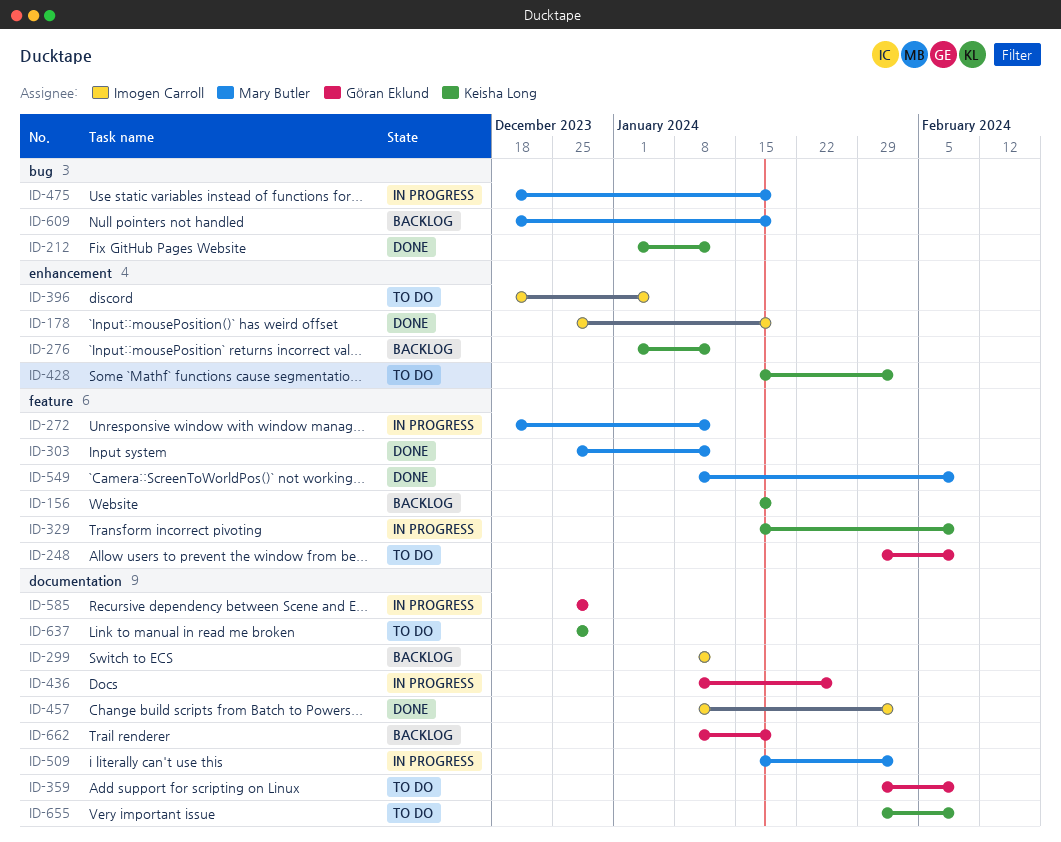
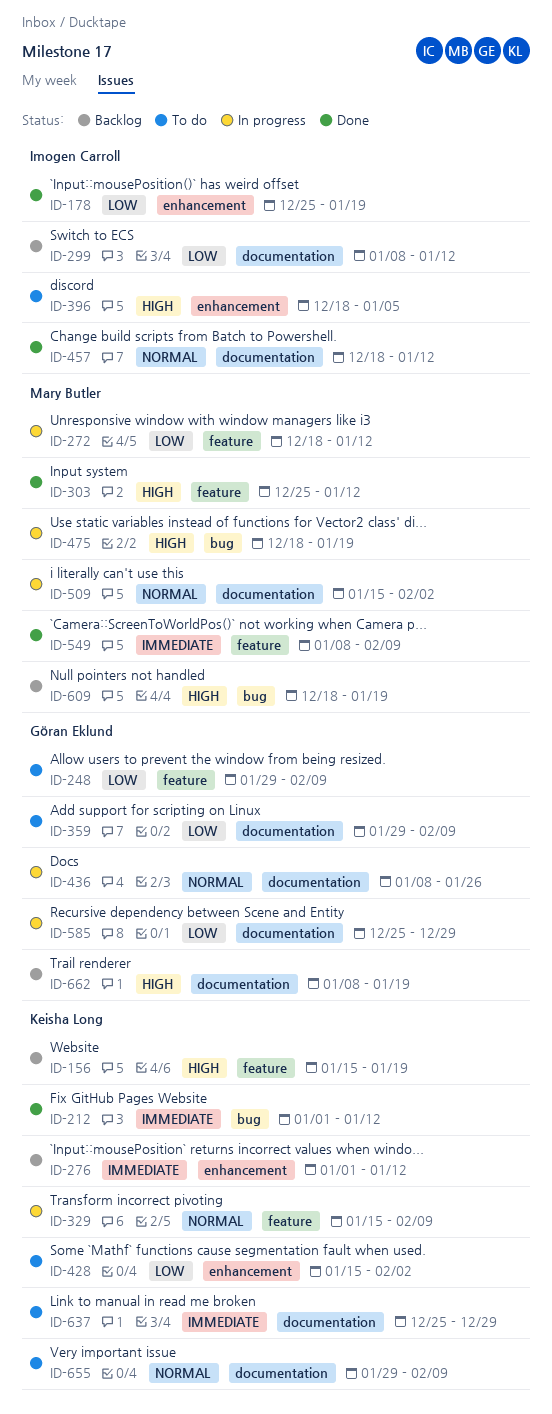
ID-457, start: Jan 8 -> Dec 18
ID-457, due: Feb 2 -> Jan 12

